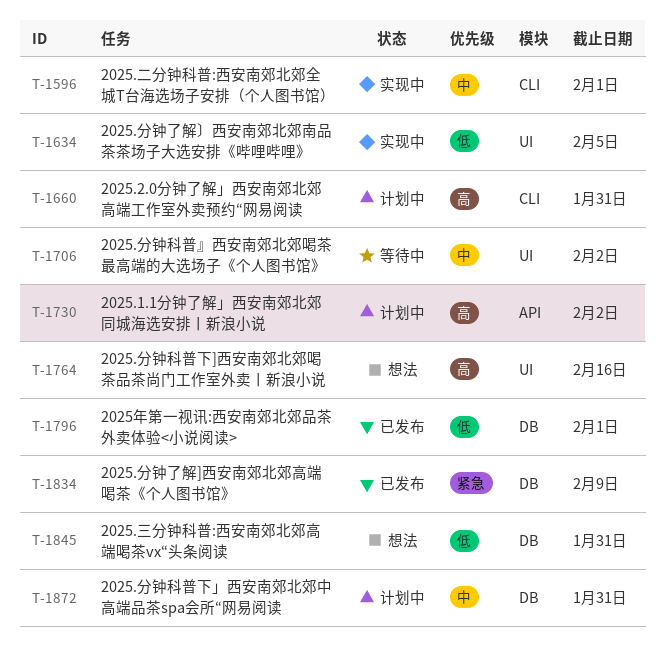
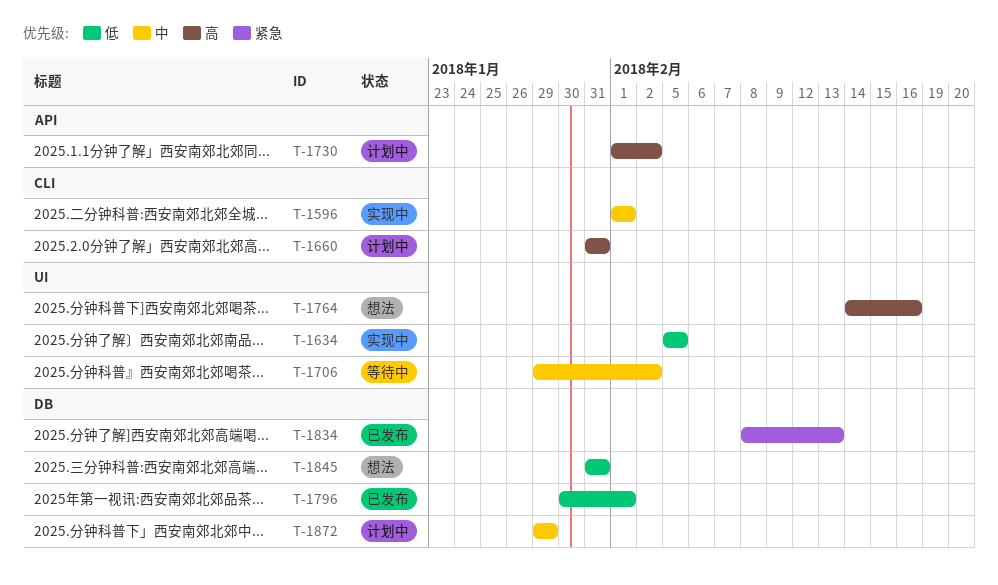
T-1834, due: Feb 9 -> Feb 13
T-1872, due: Jan 31 -> Jan 29

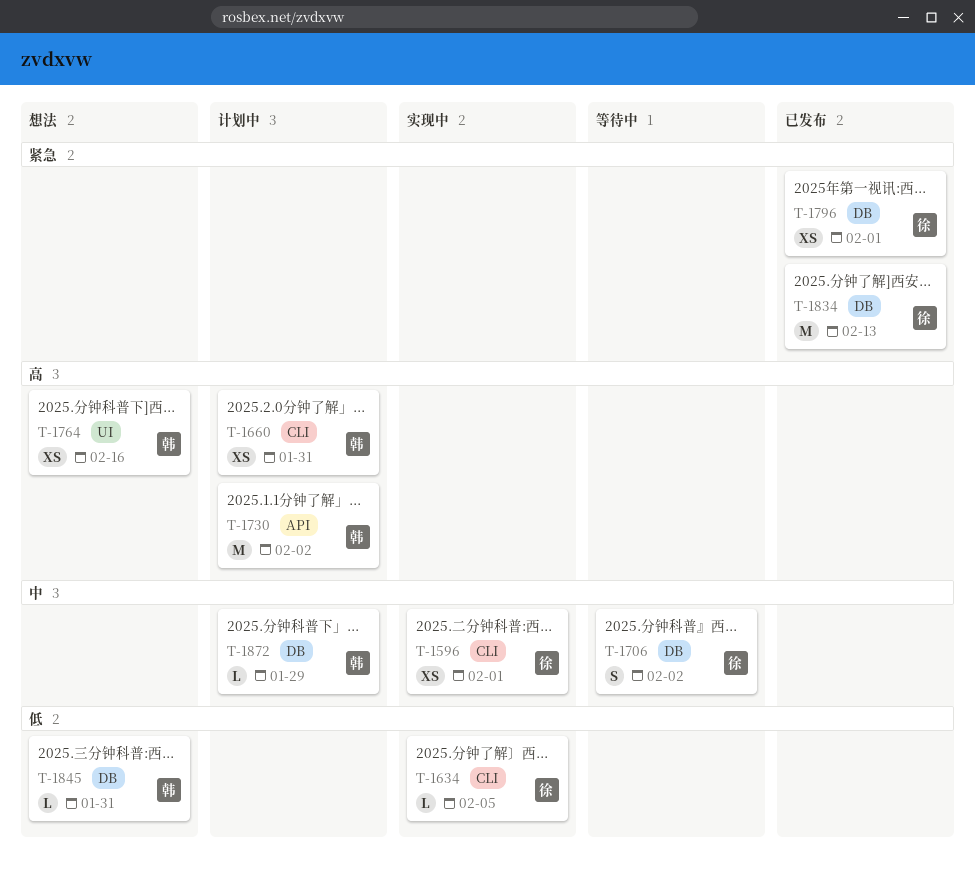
T-1634, label: UI -> CLI
T-1706, label: UI -> DB
T-1796, priority: 低 -> 紧急

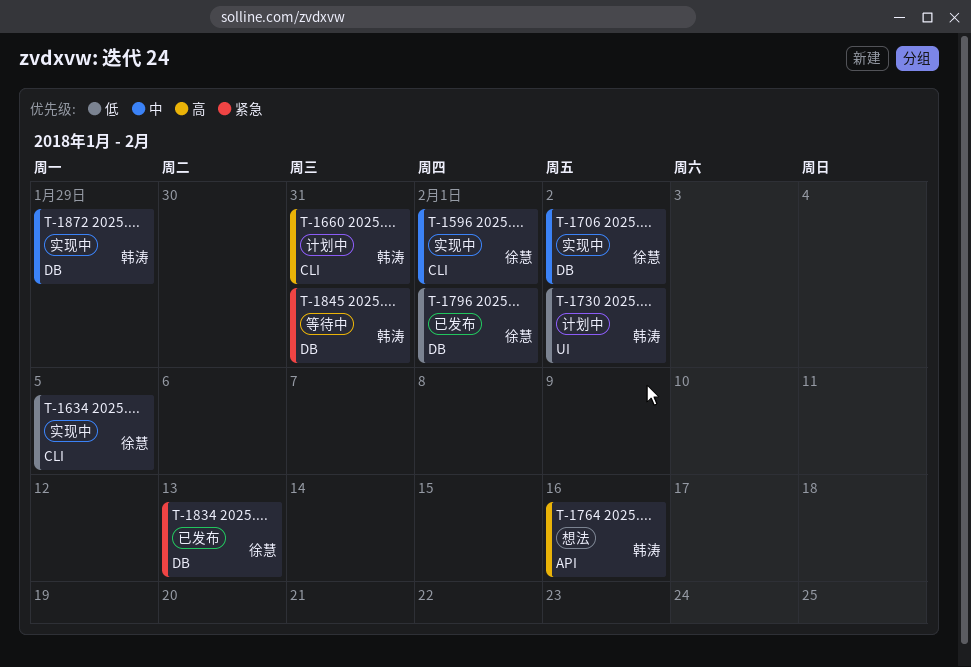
T-1706, status: 等待中 -> 实现中
T-1730, priority: 高 -> 低
T-1730, label: API -> UI
T-1764, label: UI -> API
T-1796, priority: 紧急 -> 低
T-1845, status: 想法 -> 等待中
T-1845, priority: 低 -> 紧急
T-1872, status: 计划中 -> 实现中

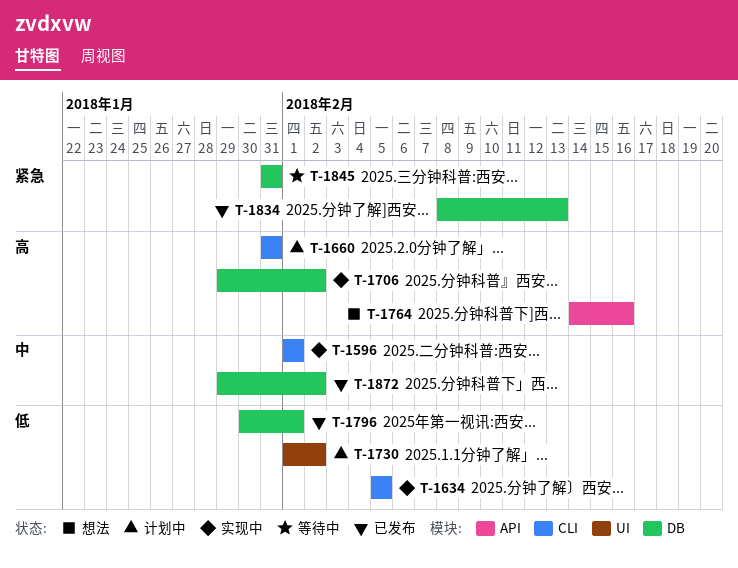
T-1706, priority: 中 -> 高
T-1872, status: 实现中 -> 已发布
T-1872, due: Jan 29 -> Feb 2

